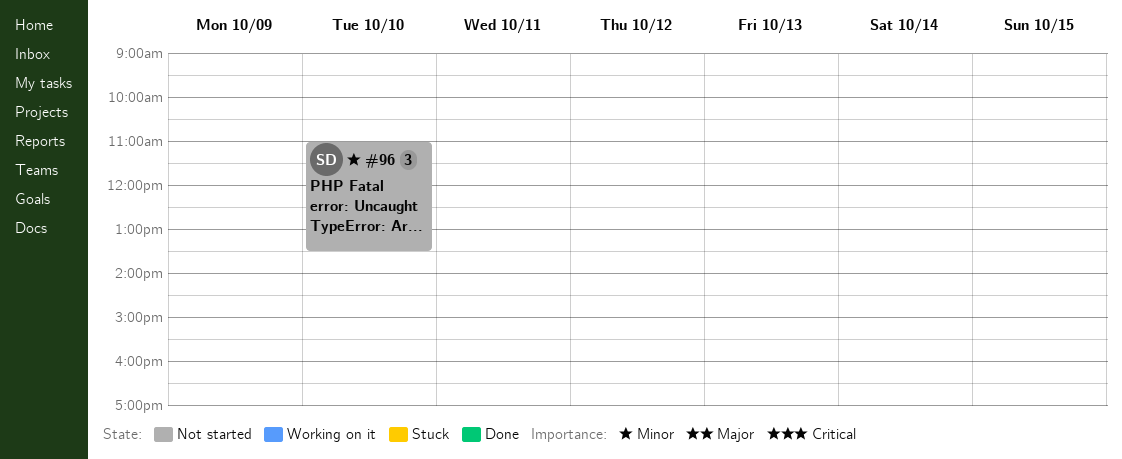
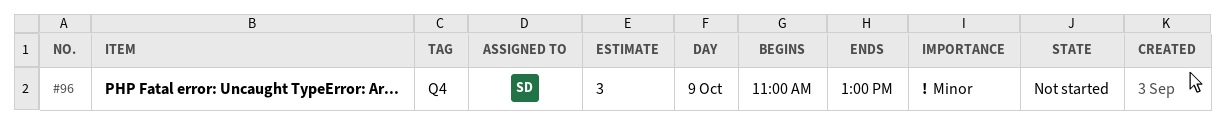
#96, day: Oct 10 -> Oct 9
#96, ends: 13:30 -> 13:00

